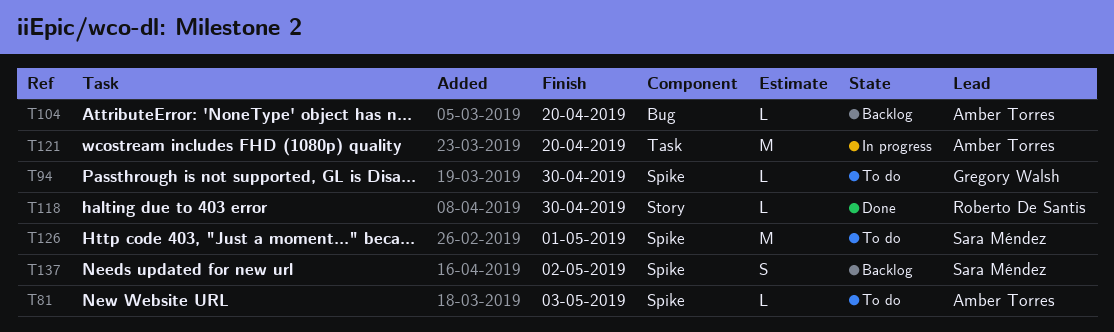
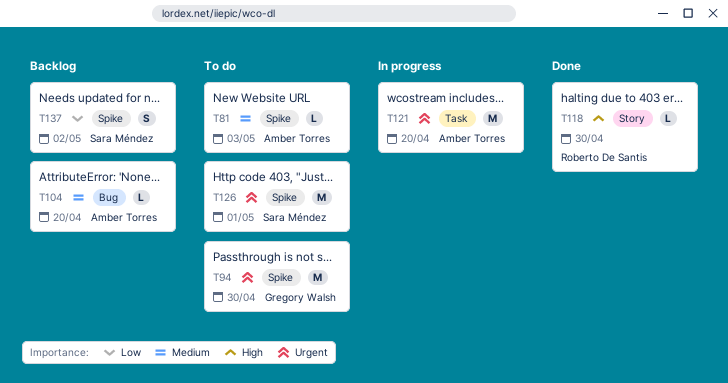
T94, estimate: L -> M

